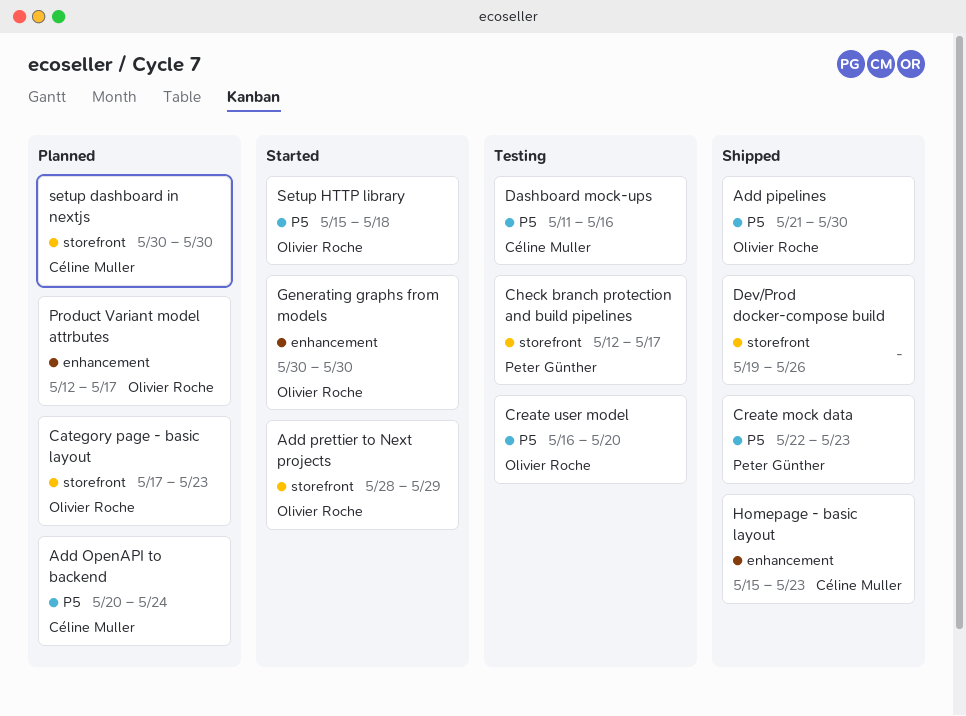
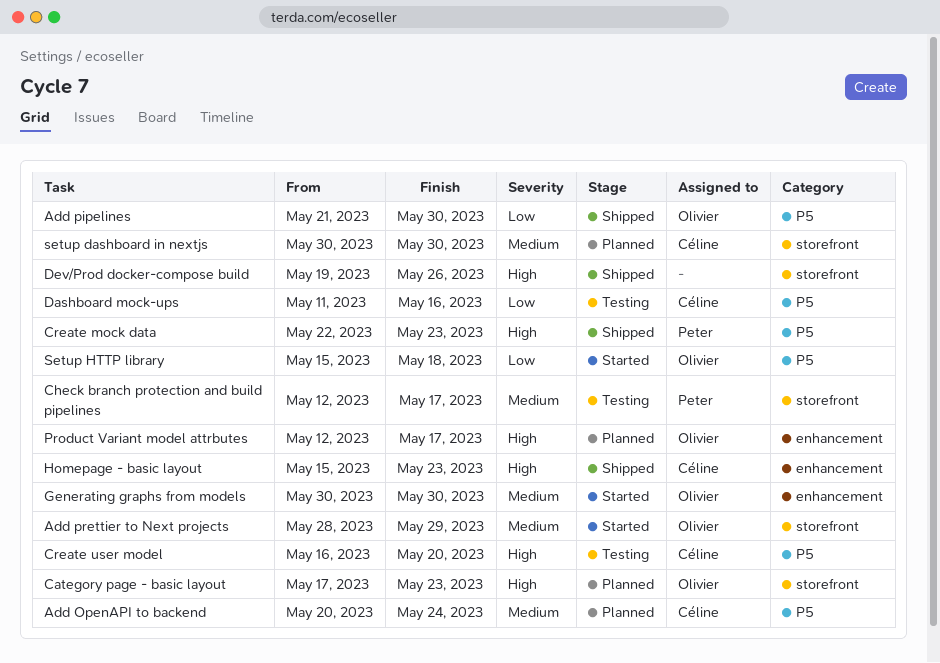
Create user model, owner: Olivier Roche -> Céline Muller

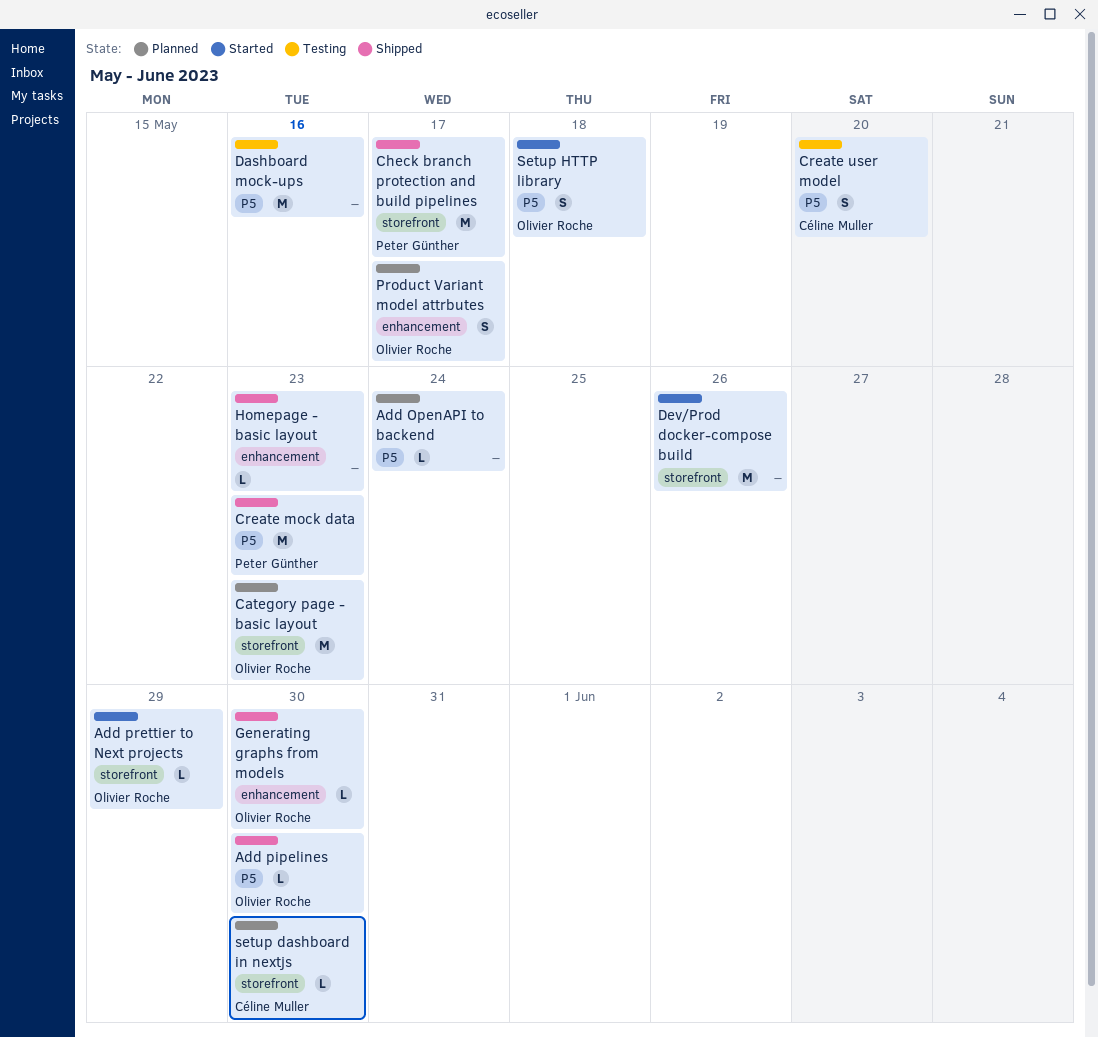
Add OpenAPI to backend, owner: Céline Muller -> none
Check branch protection and build pipelines, status: Testing -> Shipped
Dashboard mock-ups, owner: Céline Muller -> none
Dev/Prod docker-compose build, status: Shipped -> Started
Generating graphs from models, status: Started -> Shipped
Homepage - basic layout, owner: Céline Muller -> none

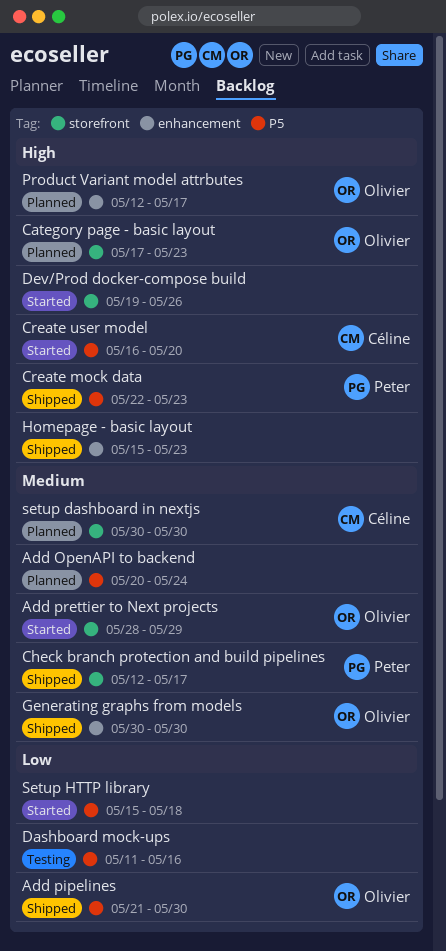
Create user model, status: Testing -> Started
Setup HTTP library, owner: Olivier Roche -> none

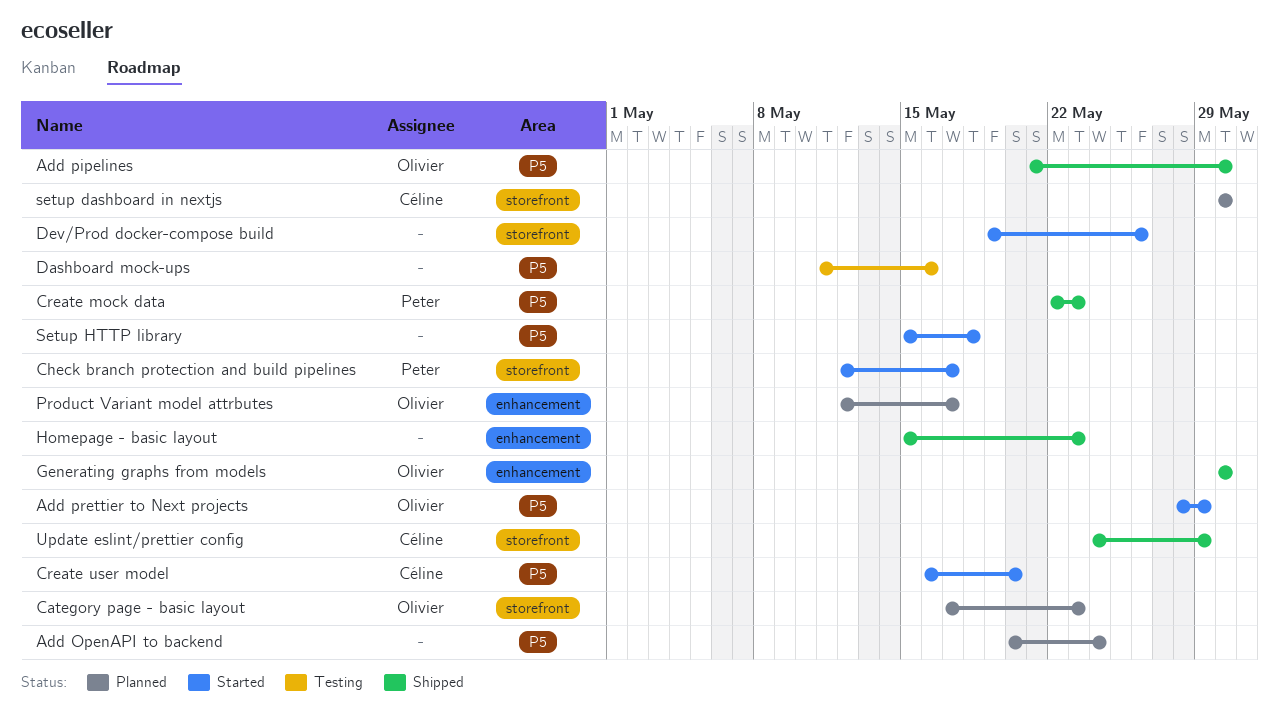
Add prettier to Next projects, label: storefront -> P5
Check branch protection and build pipelines, status: Shipped -> Started
Update eslint/prettier config: none -> present

